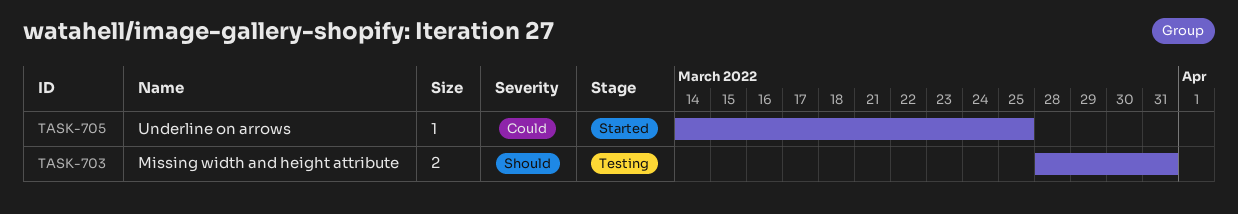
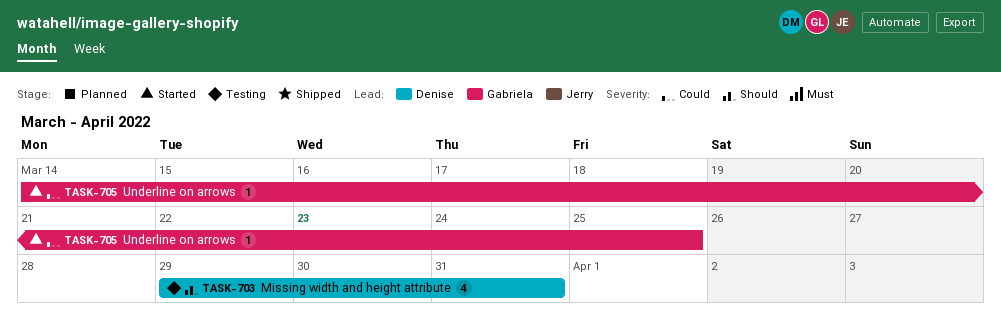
TASK-703, estimate: 2 -> 4
TASK-703, start: Mar 28 -> Mar 29

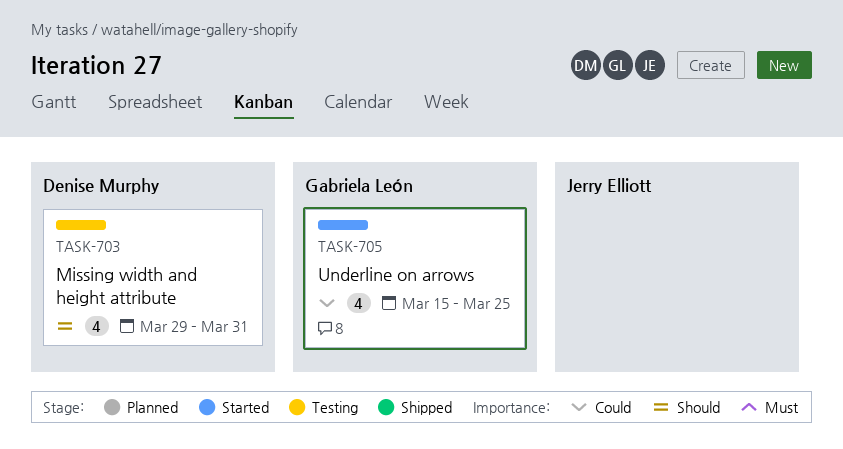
TASK-705, estimate: 1 -> 4
TASK-705, start: Mar 14 -> Mar 15

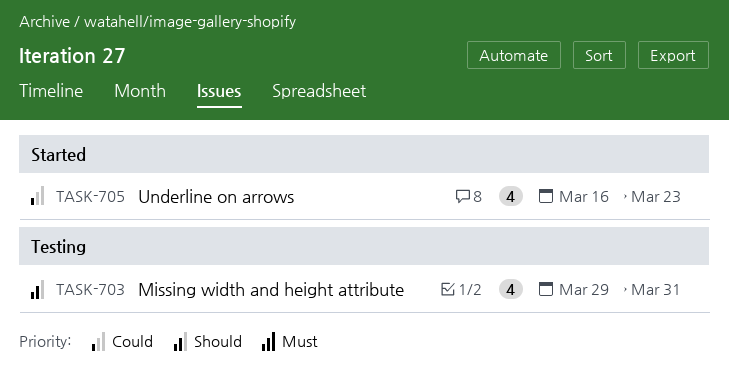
TASK-705, start: Mar 15 -> Mar 16
TASK-705, due: Mar 25 -> Mar 23

